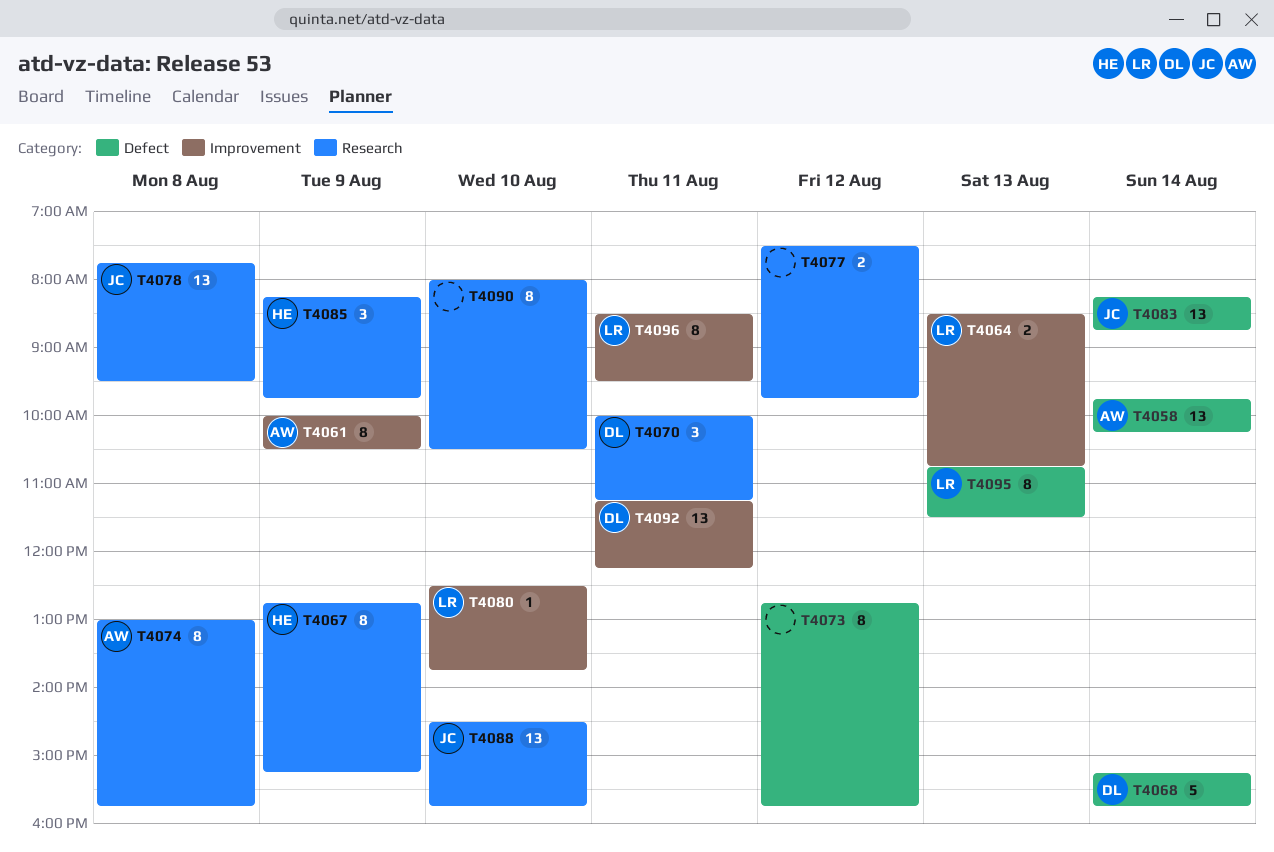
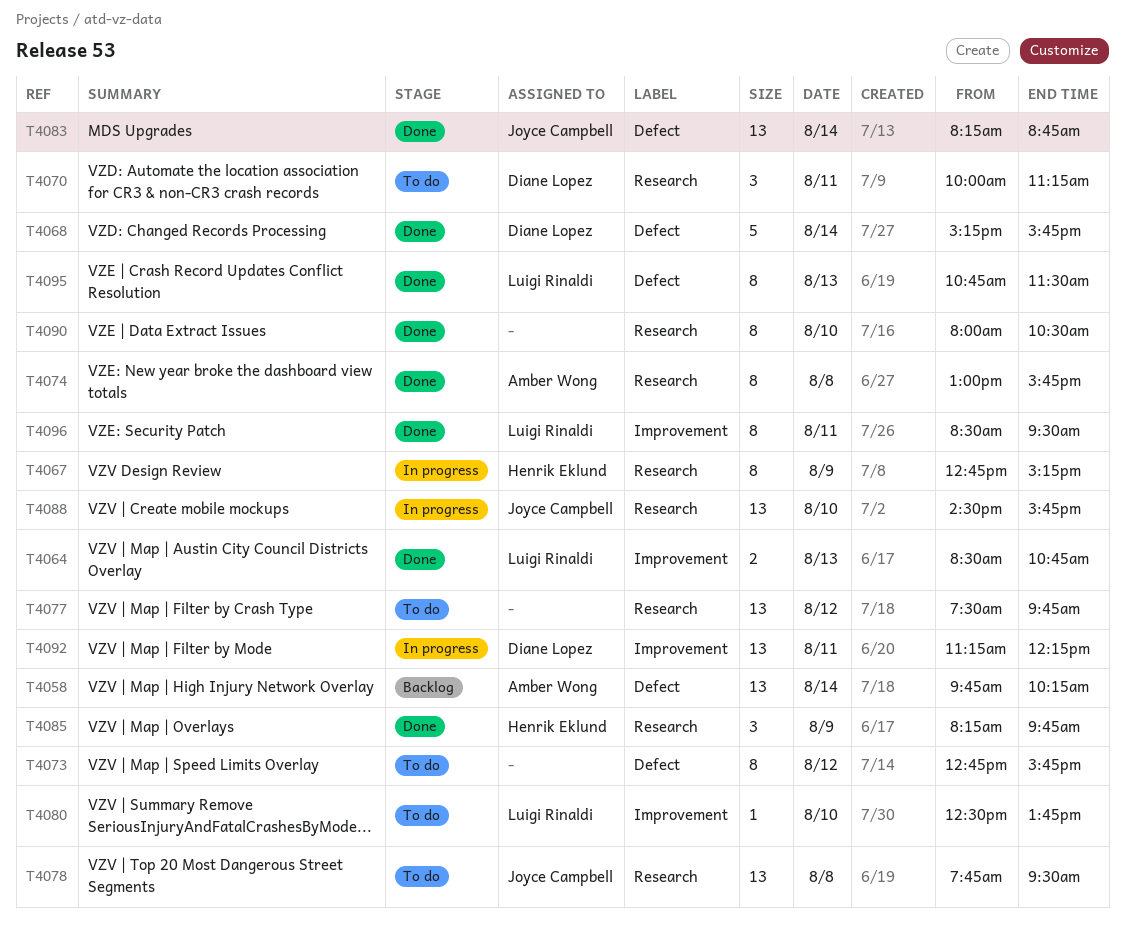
T4061: present -> none
T4077, estimate: 2 -> 13

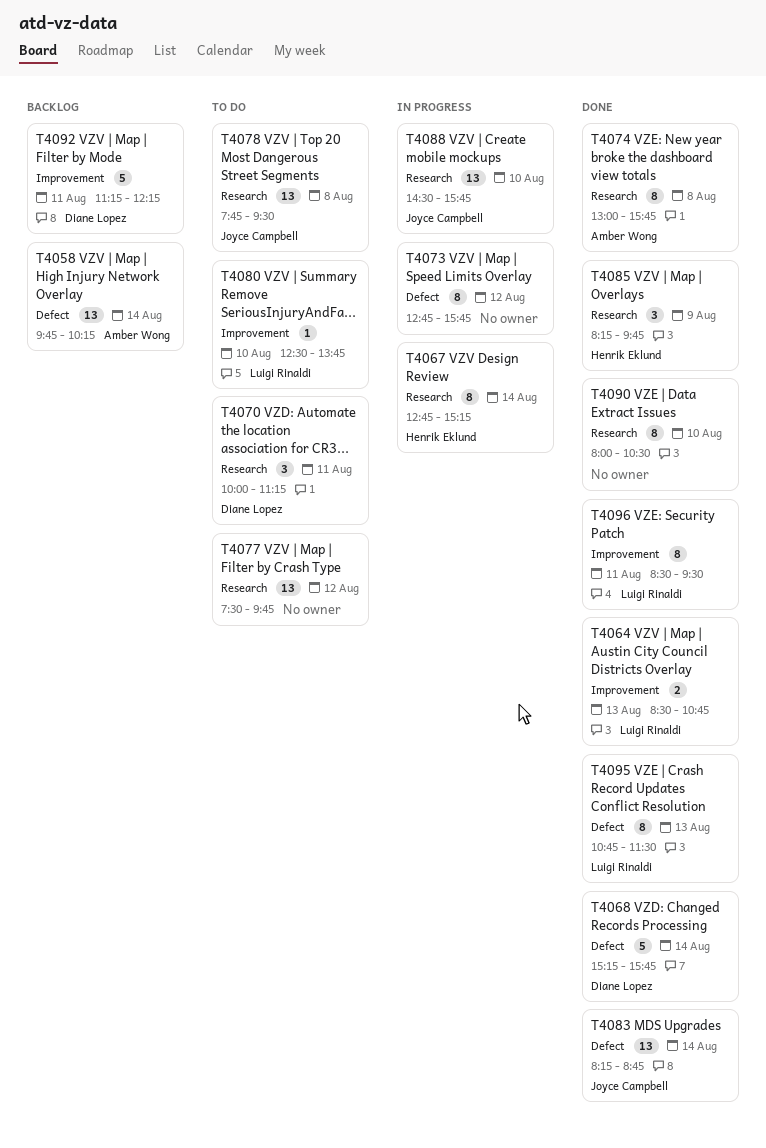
T4067, day: Aug 9 -> Aug 14
T4073, status: To do -> In progress
T4092, status: In progress -> Backlog
T4092, estimate: 13 -> 5

